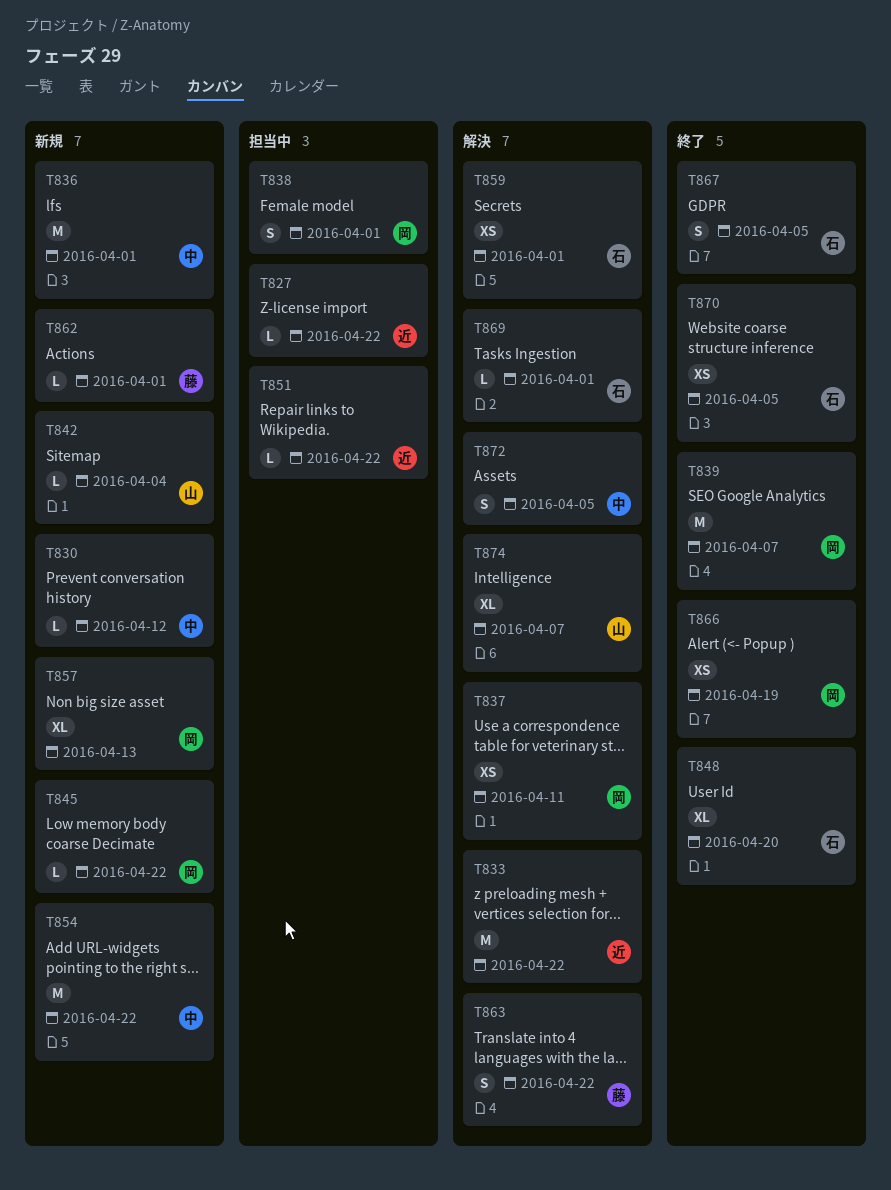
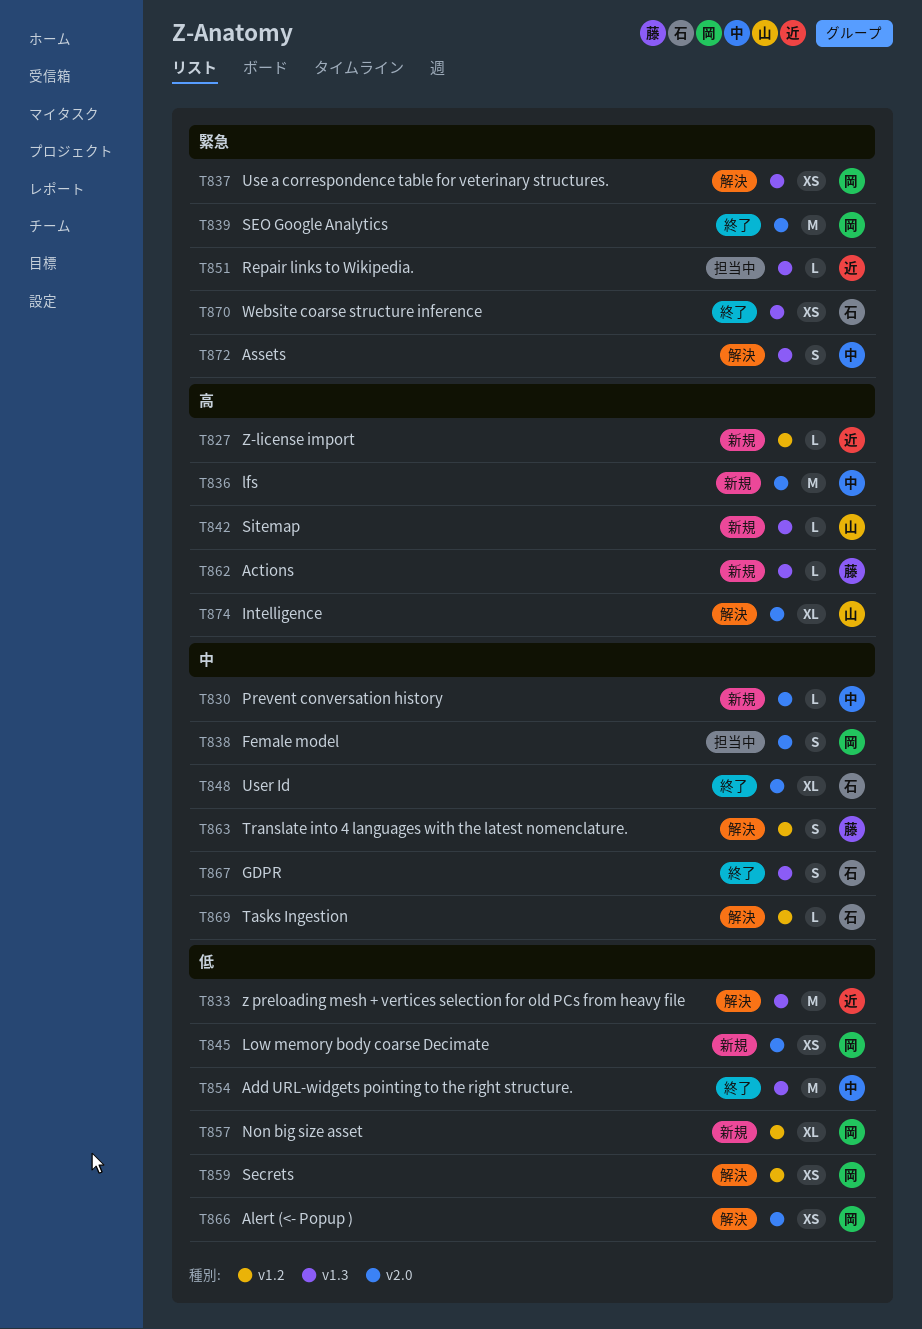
T827, status: 担当中 -> 新規
T845, estimate: L -> XS
T854, status: 新規 -> 終了
T859, owner: 石 -> 岡
T866, status: 終了 -> 解決

